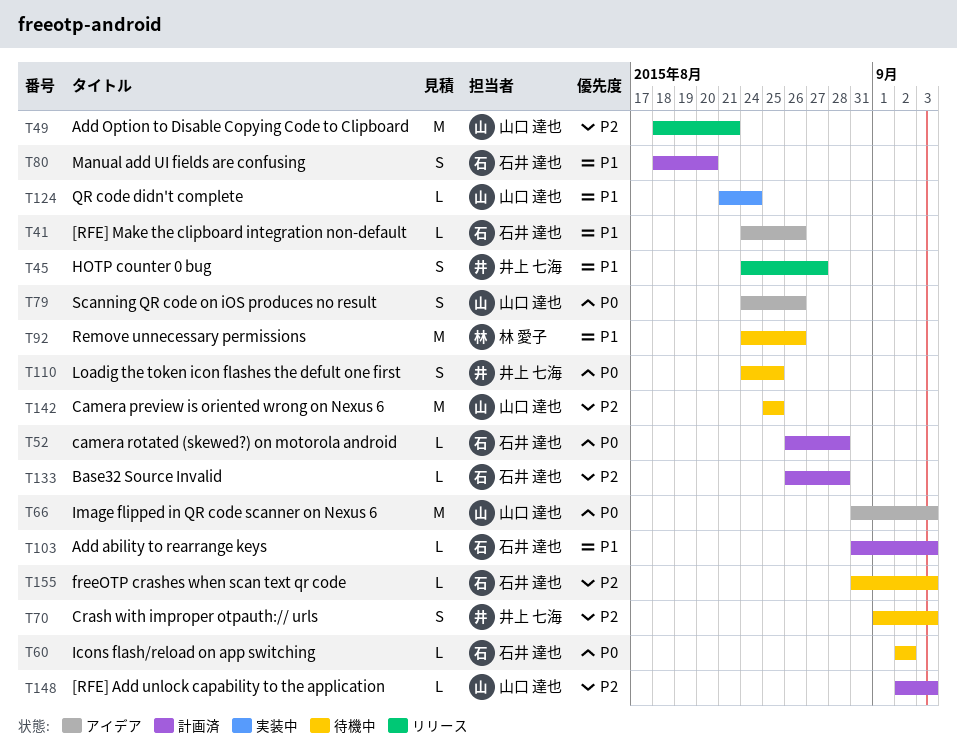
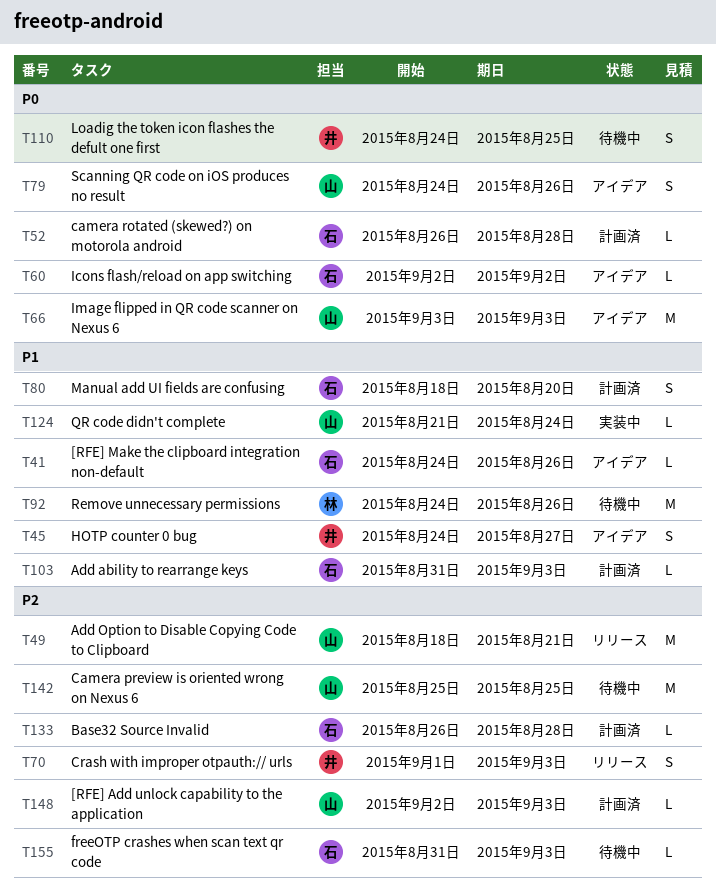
T45, status: リリース -> アイデア
T60, status: 待機中 -> アイデア
T66, start: Aug 31 -> Sep 3
T70, status: 待機中 -> リリース

